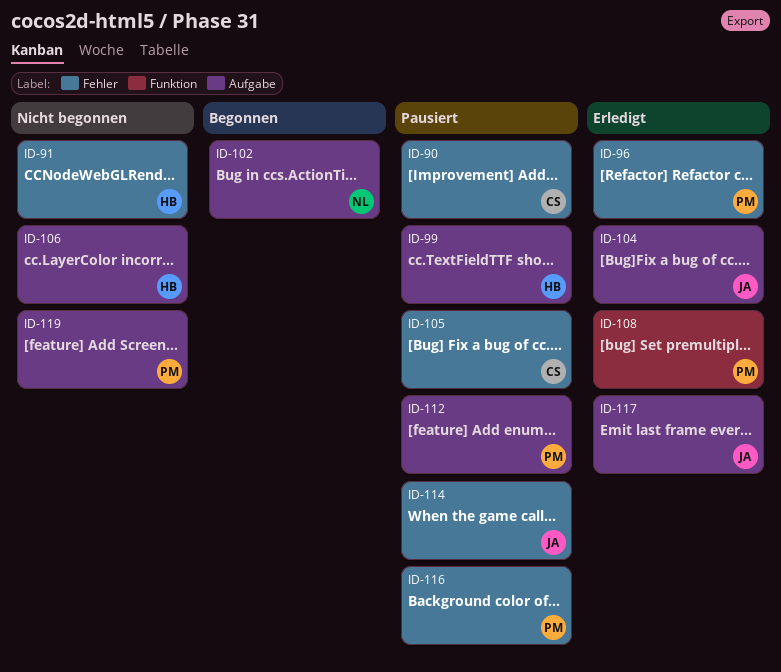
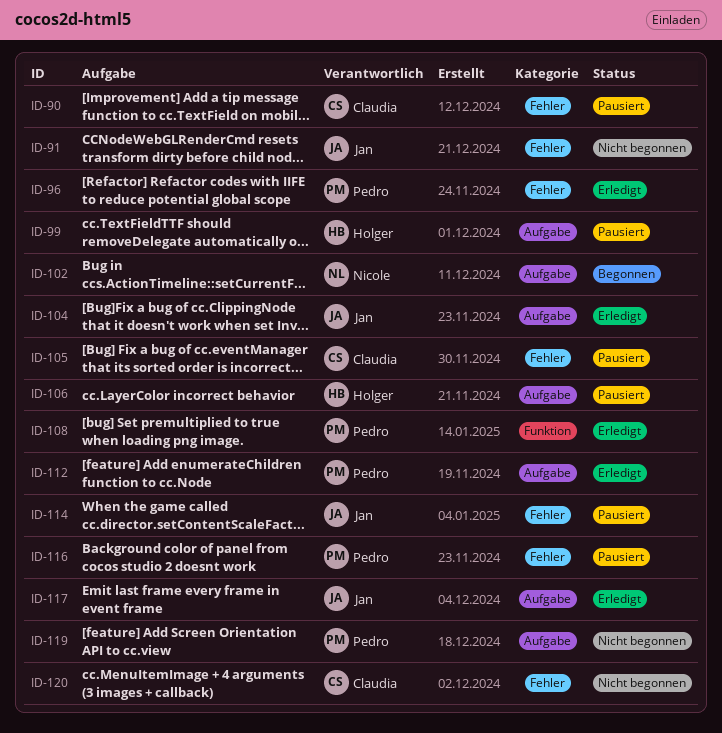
ID-91, owner: Holger -> Jan
ID-106, status: Nicht begonnen -> Pausiert
ID-112, status: Pausiert -> Erledigt
ID-120: none -> present

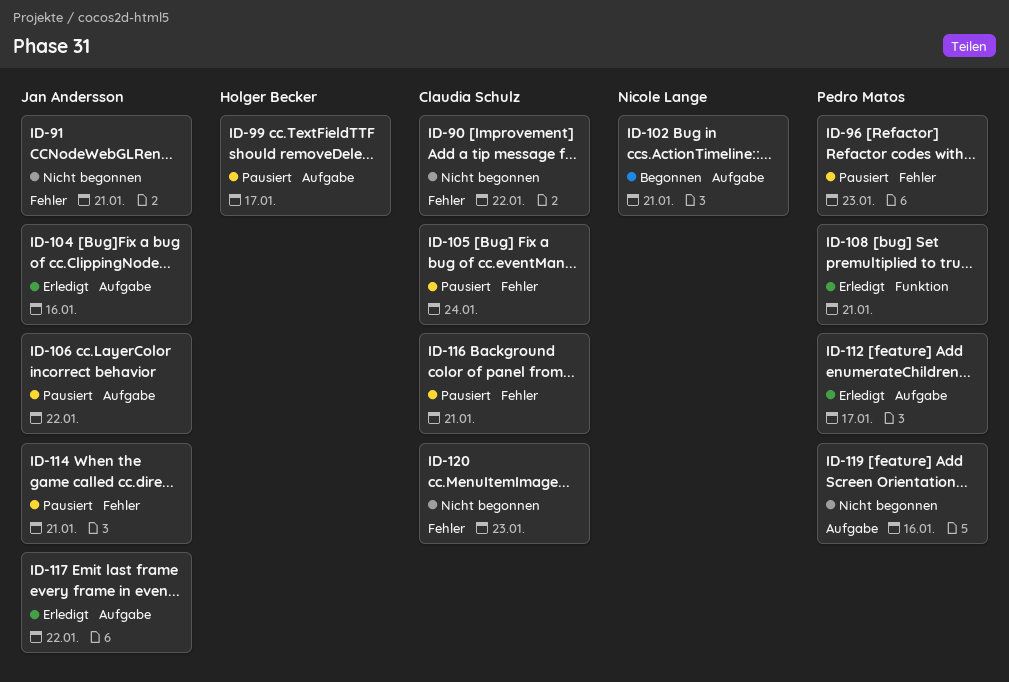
ID-90, status: Pausiert -> Nicht begonnen
ID-96, status: Erledigt -> Pausiert
ID-106, owner: Holger Becker -> Jan Andersson
ID-116, owner: Pedro Matos -> Claudia Schulz

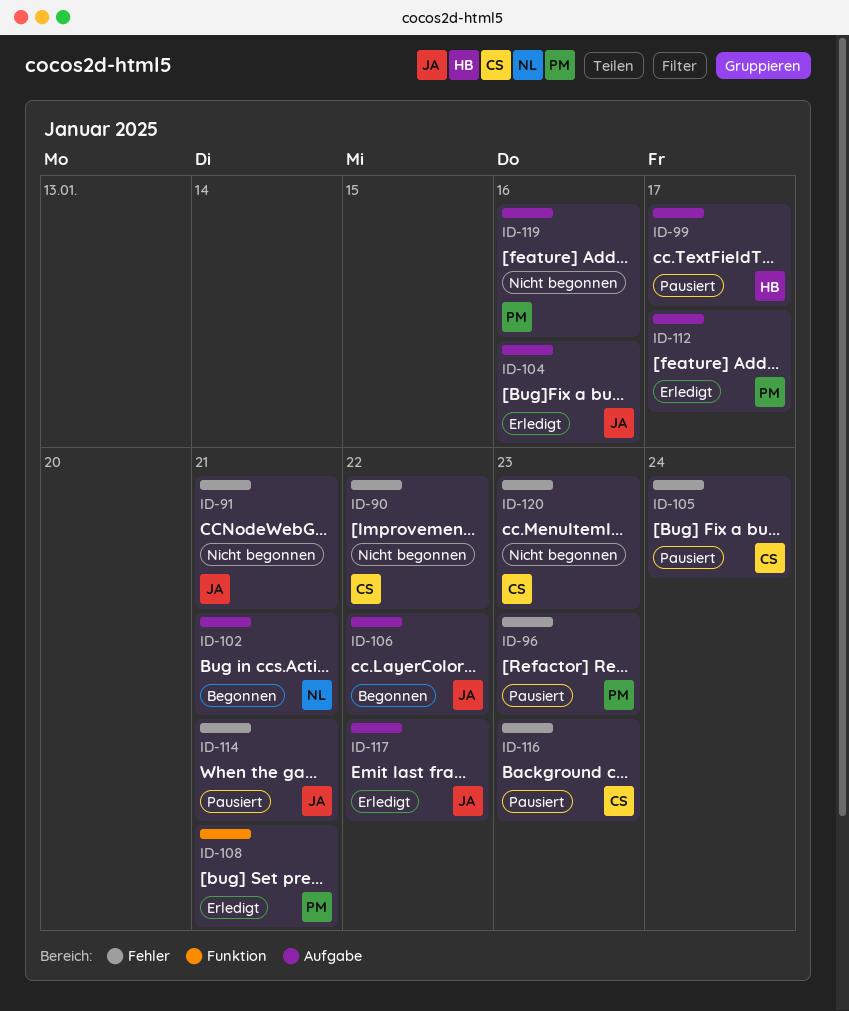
ID-106, status: Pausiert -> Begonnen
ID-116, due: Jan 21 -> Jan 23

